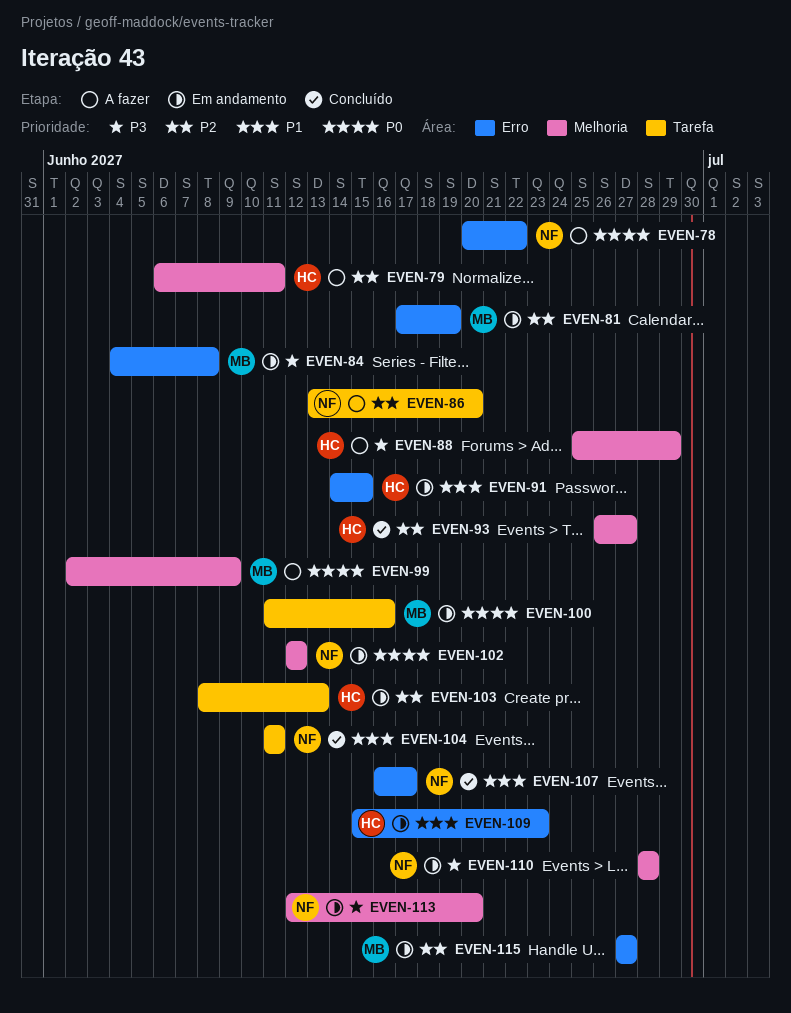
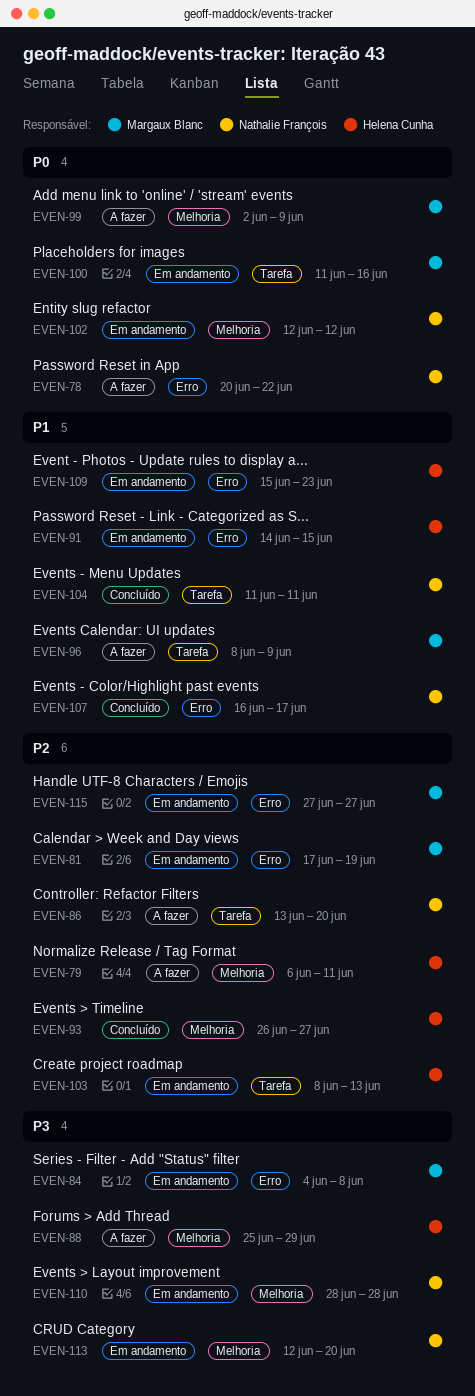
EVEN-96: none -> present

